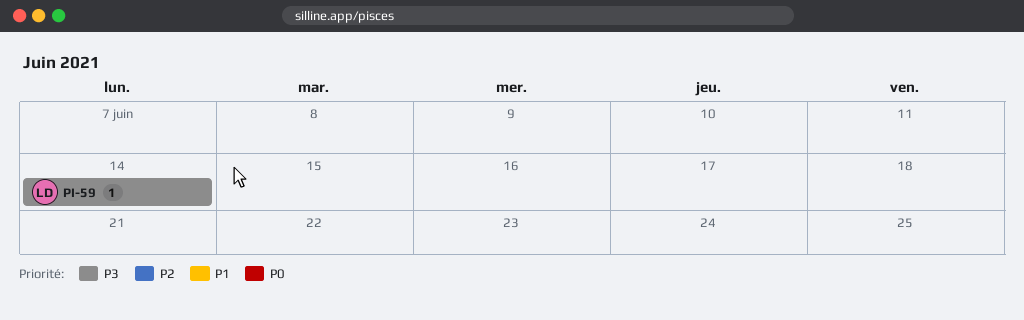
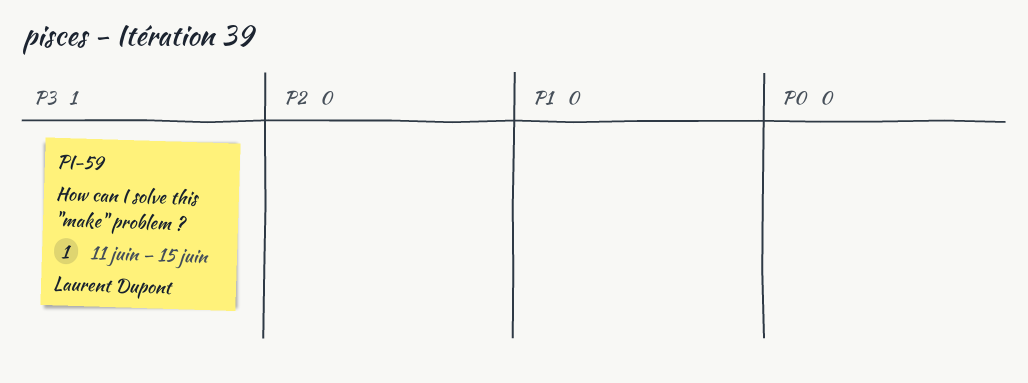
PI-59, start: Jun 14 -> Jun 11
PI-59, due: Jun 14 -> Jun 15

